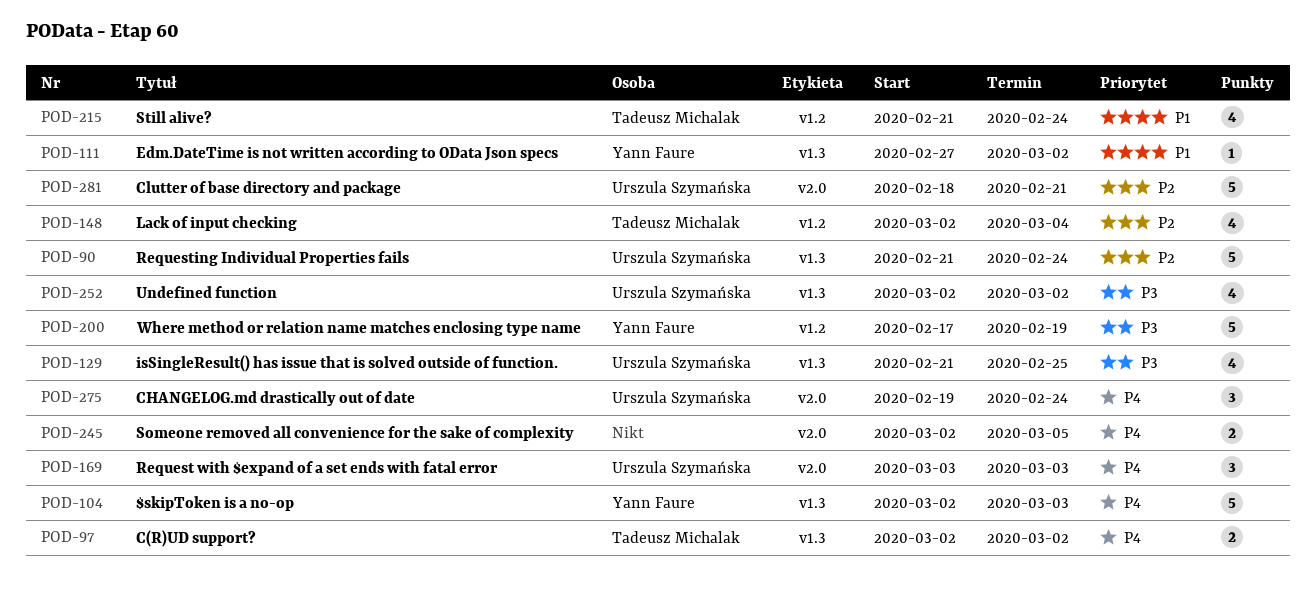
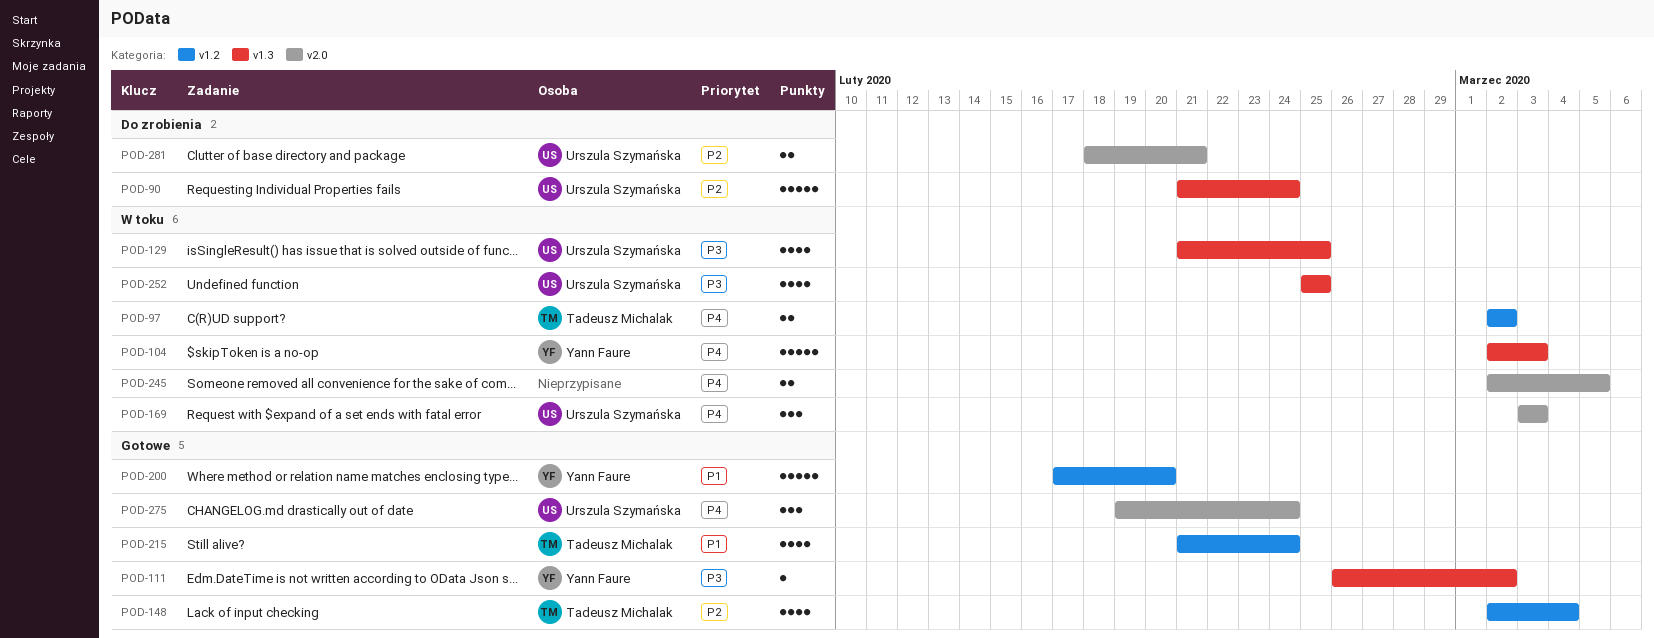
POD-97, label: v1.3 -> v1.2
POD-111, priority: P1 -> P3
POD-111, start: Feb 27 -> Feb 26
POD-200, priority: P3 -> P1
POD-200, due: Feb 19 -> Feb 20
POD-252, start: Mar 2 -> Feb 25
POD-252, due: Mar 2 -> Feb 25
POD-281, estimate: 5 -> 2

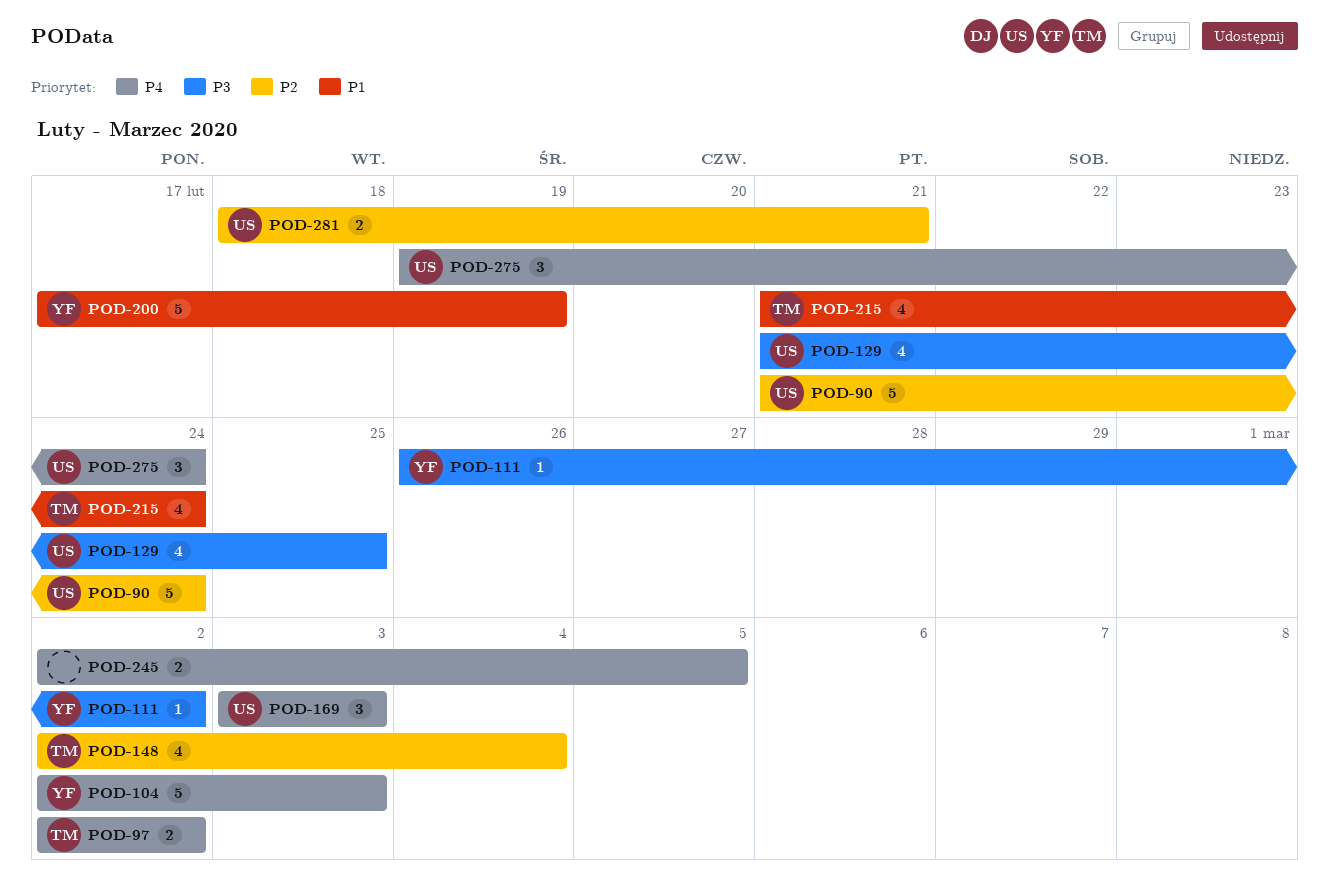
POD-200, due: Feb 20 -> Feb 19
POD-252: present -> none

